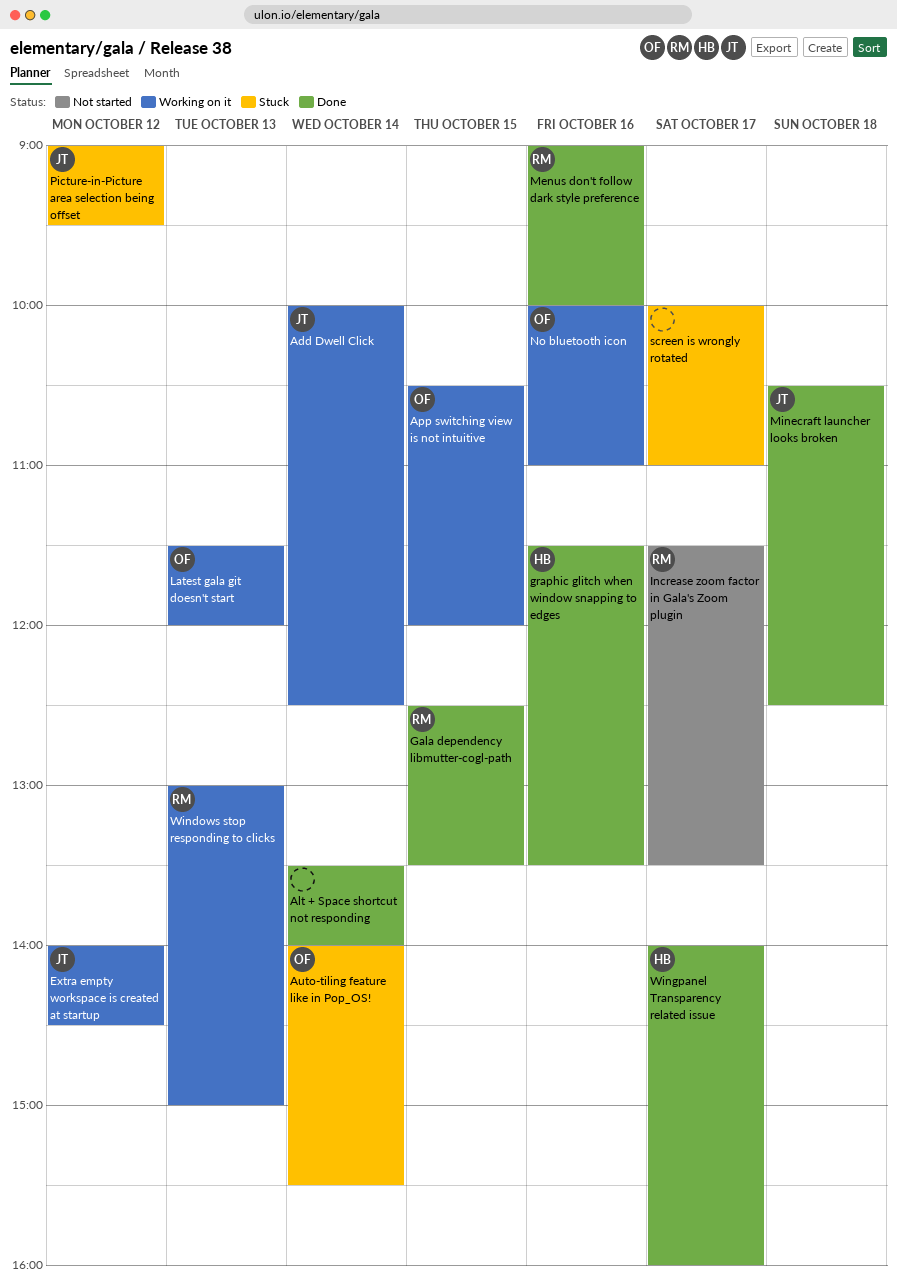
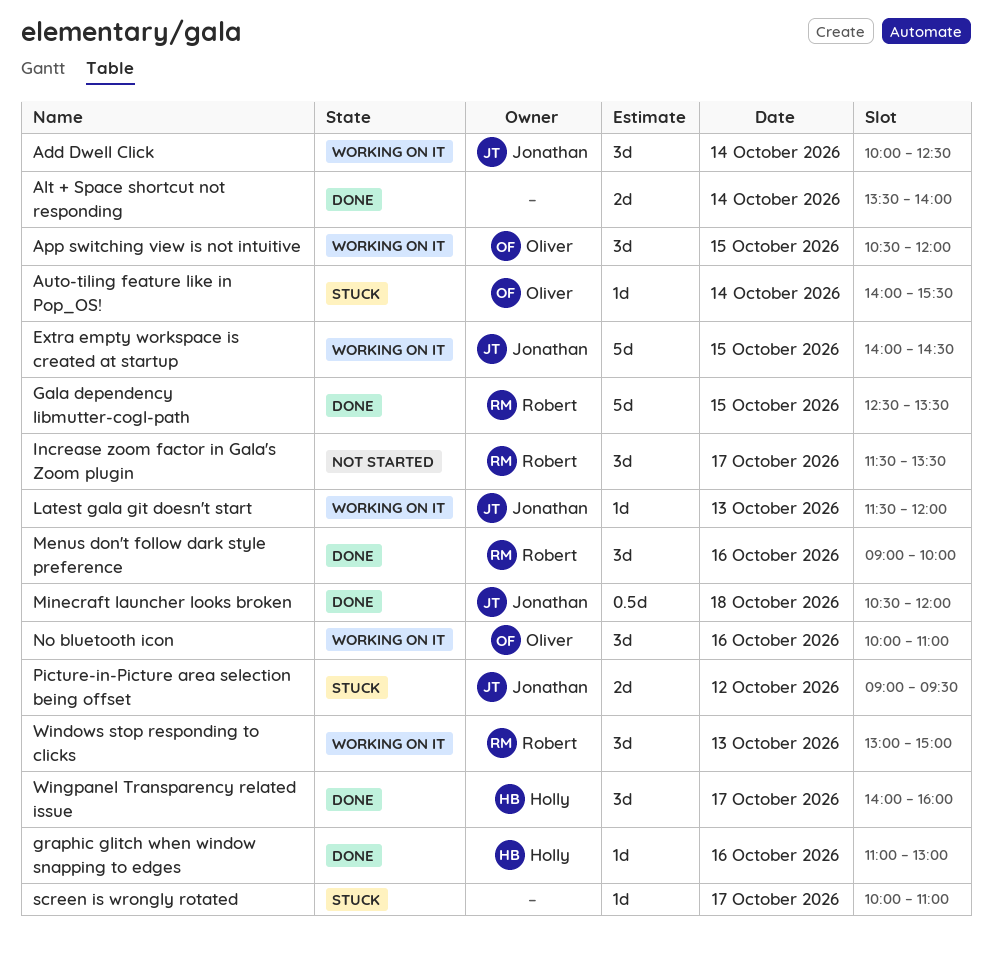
Extra empty workspace is created at startup, day: Oct 12 -> Oct 15
graphic glitch when window snapping to edges, begins: 11:30 -> 11:00
graphic glitch when window snapping to edges, ends: 13:30 -> 13:00
Latest gala git doesn't start, owner: Oliver -> Jonathan
Minecraft launcher looks broken, ends: 12:30 -> 12:00

